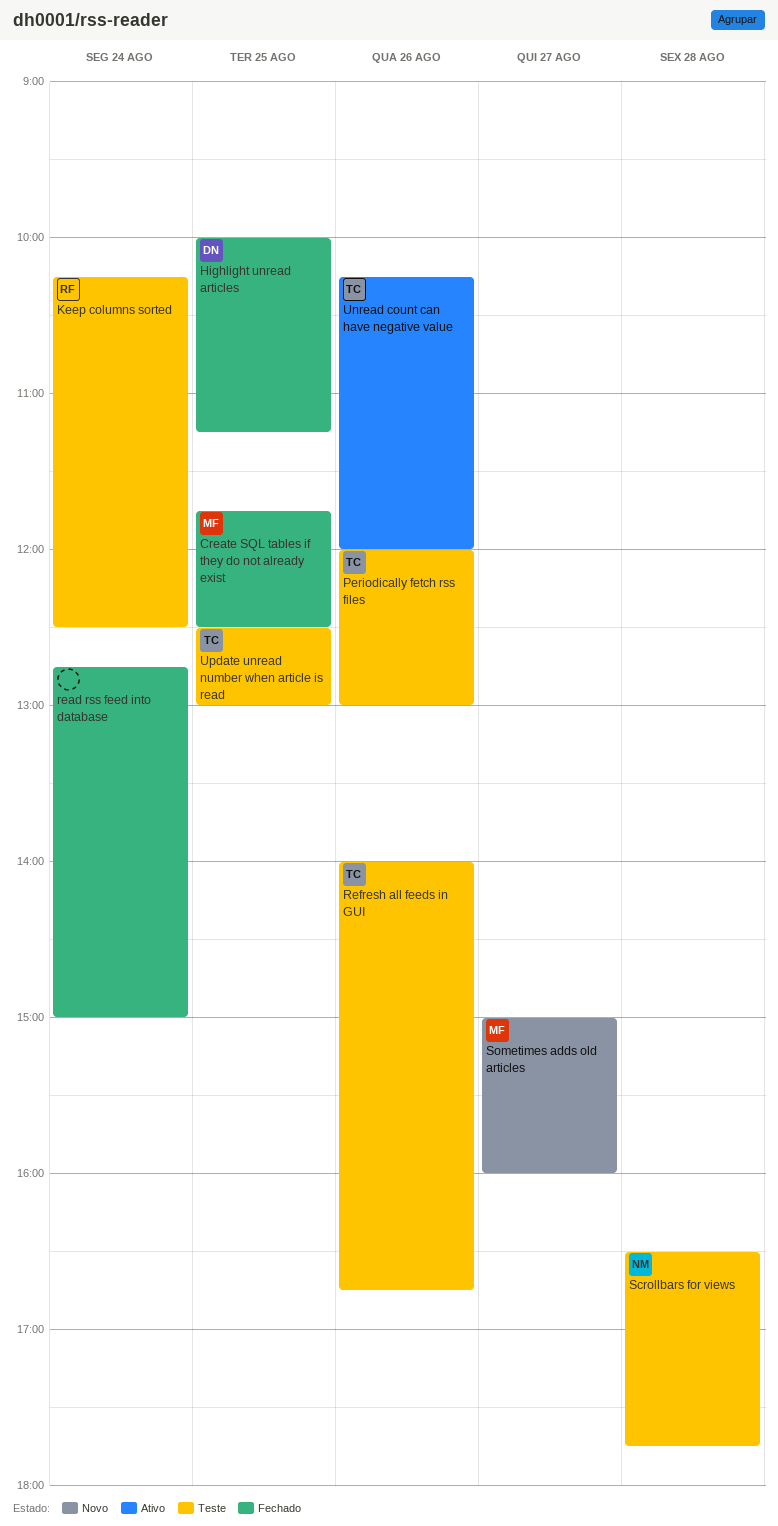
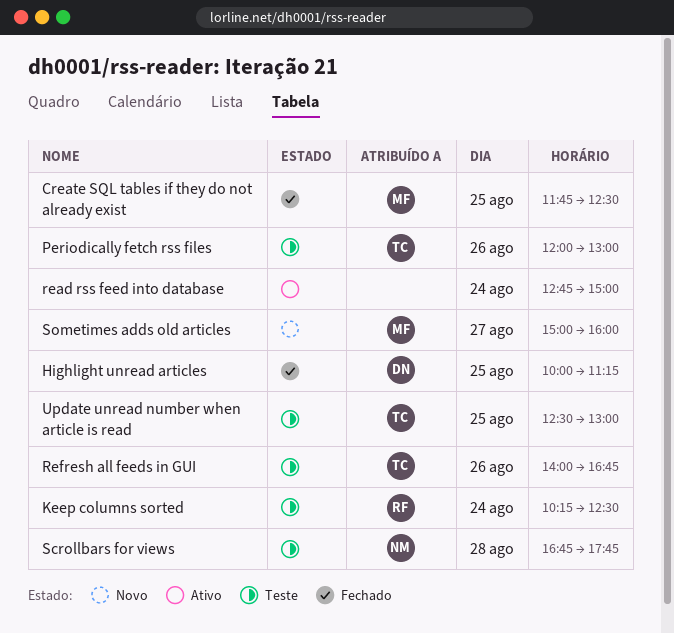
read rss feed into database, status: Fechado -> Ativo
Scrollbars for views, begins: 16:30 -> 16:45
Unread count can have negative value: present -> none

